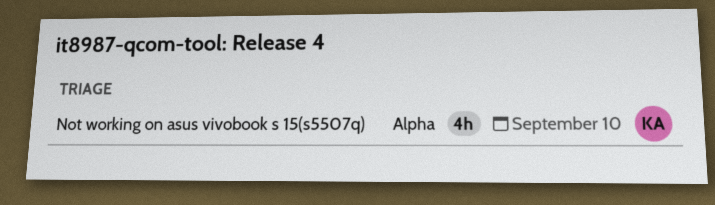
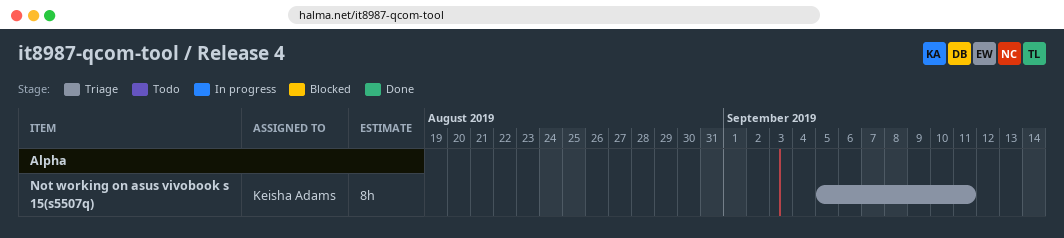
Not working on asus vivobook s 15(s5507q), estimate: 4h -> 8h
Not working on asus vivobook s 15(s5507q), due: Sep 10 -> Sep 11

